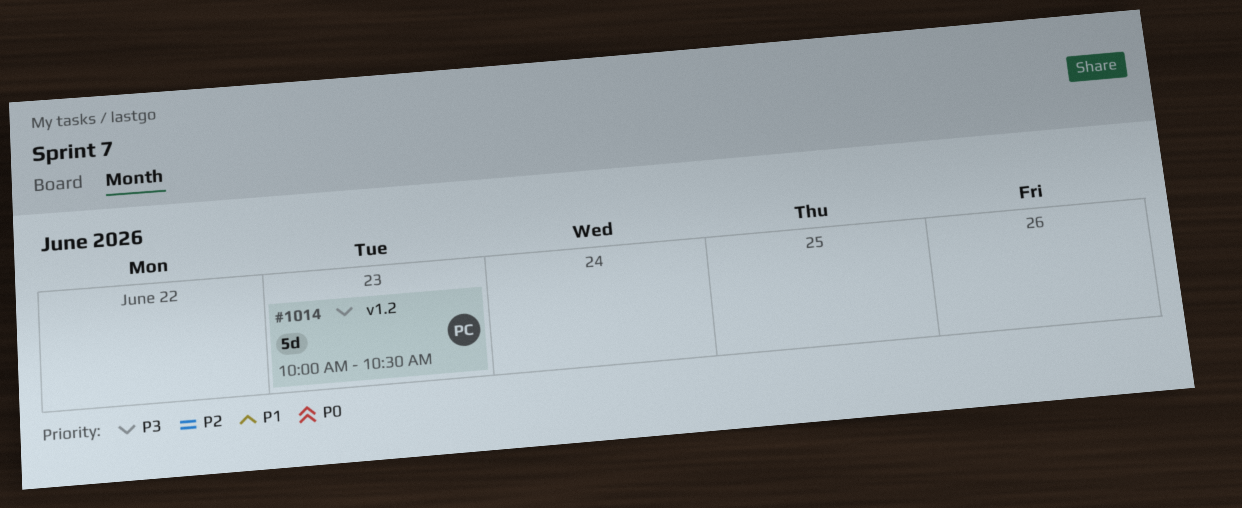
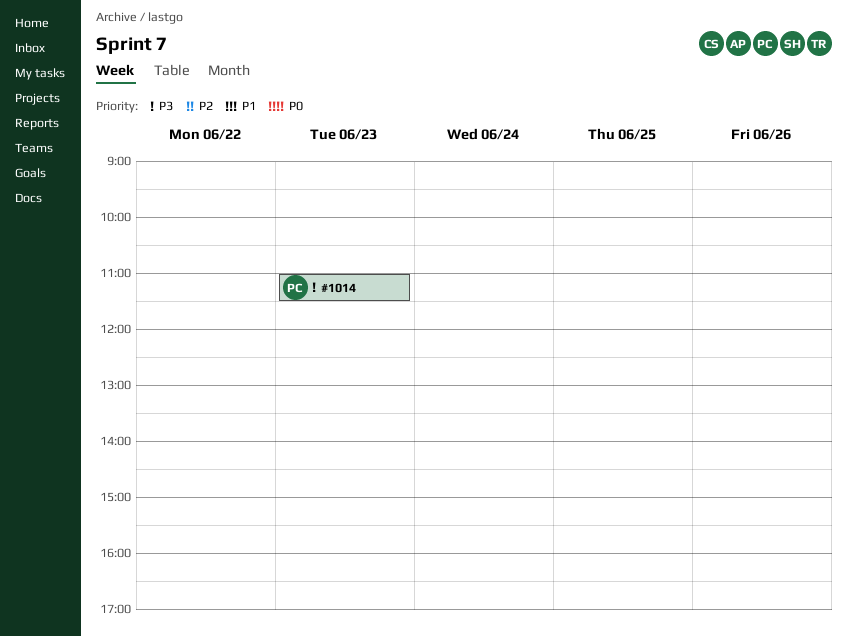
#1014, begins: 10:00 -> 11:00
#1014, ends: 10:30 -> 11:30

